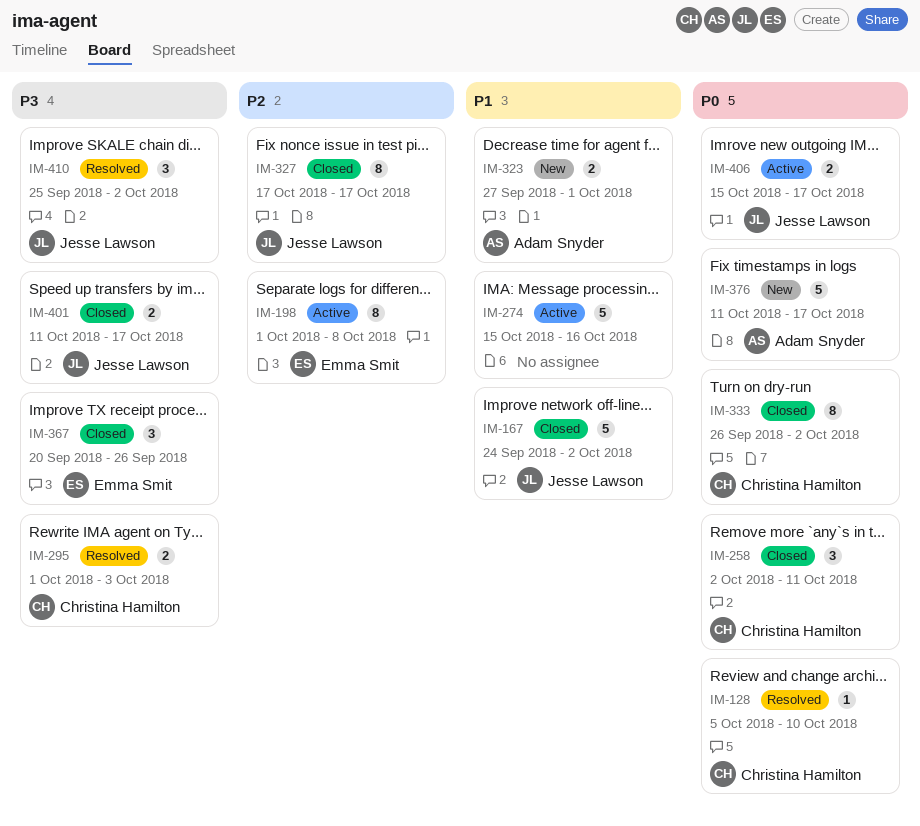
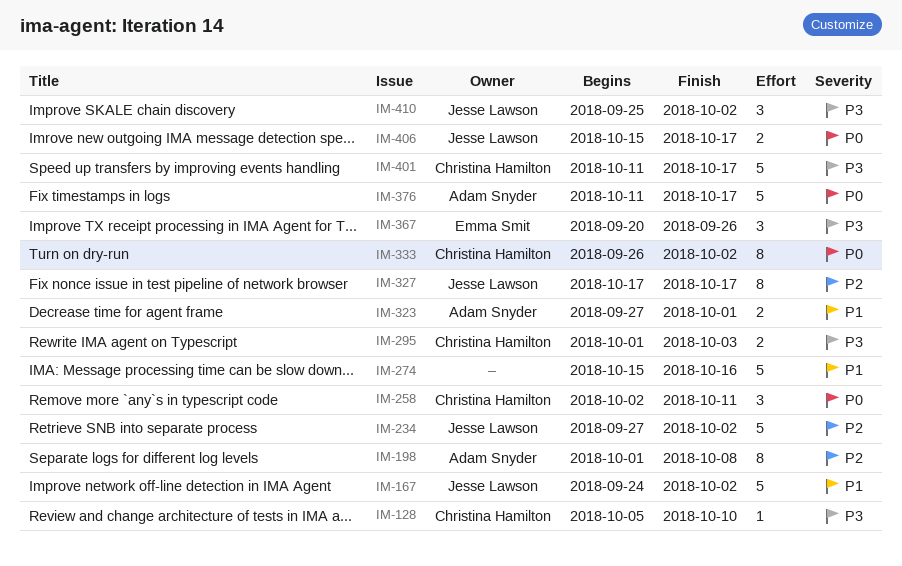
IM-128, priority: P0 -> P3
IM-198, owner: Emma Smit -> Adam Snyder
IM-234: none -> present
IM-401, owner: Jesse Lawson -> Christina Hamilton
IM-401, estimate: 2 -> 5

